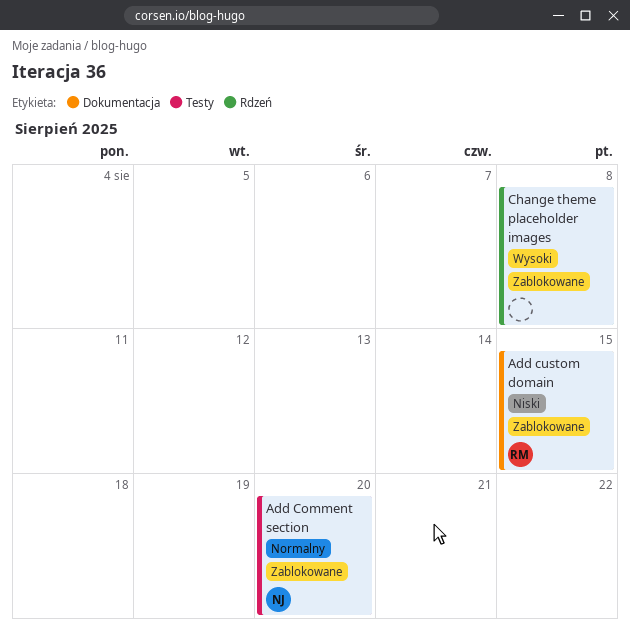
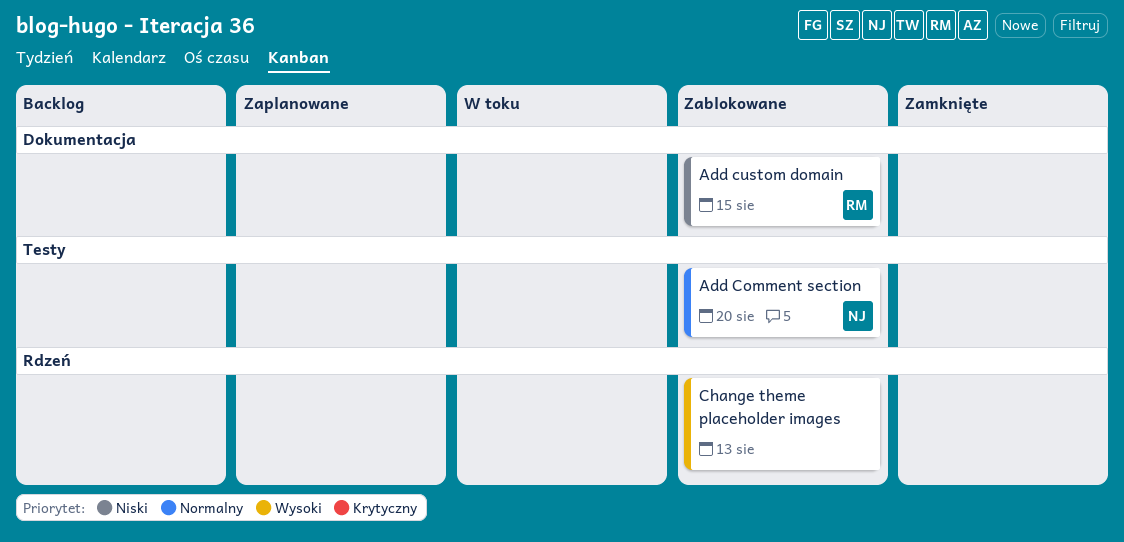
Change theme placeholder images, due: Aug 8 -> Aug 13

